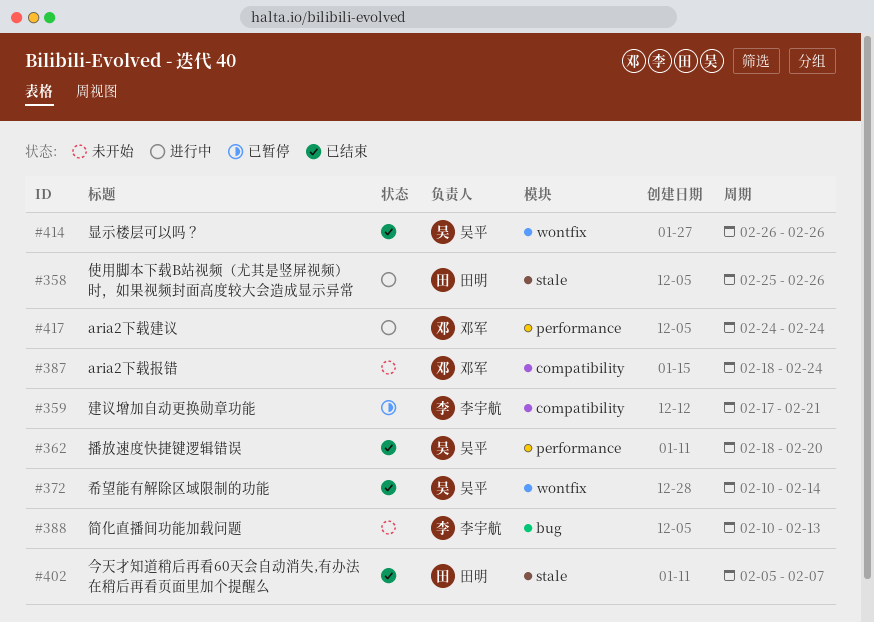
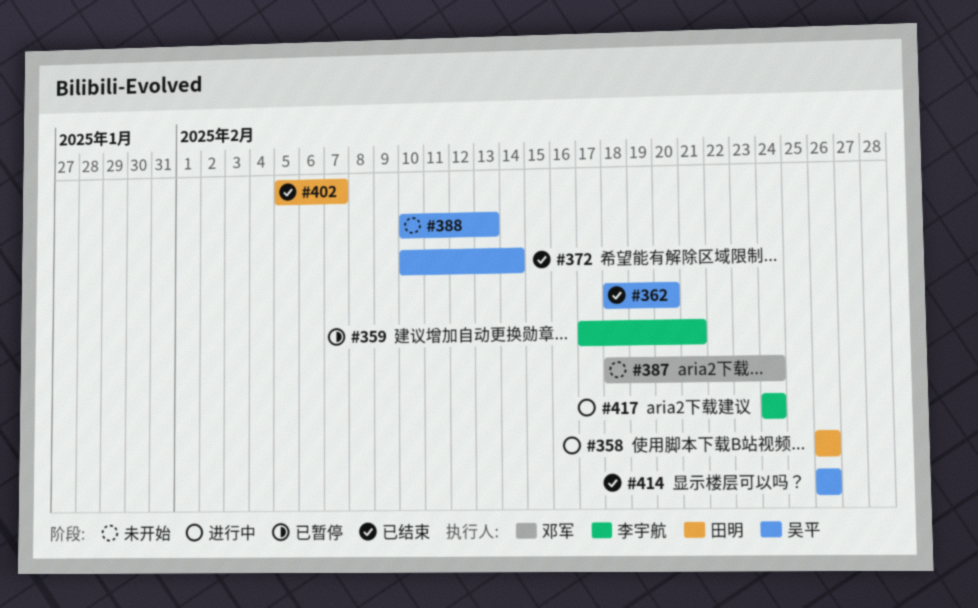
#358, start: Feb 25 -> Feb 26
#388, owner: 李宇航 -> 吴平
#417, owner: 邓军 -> 李宇航

